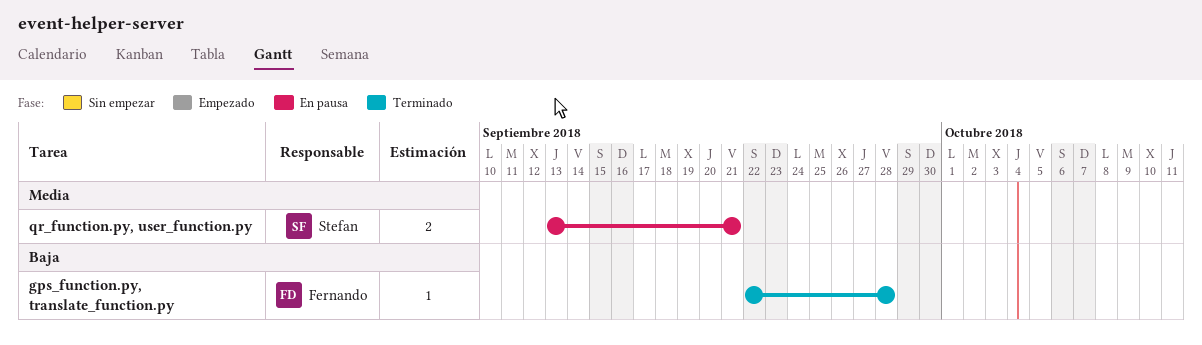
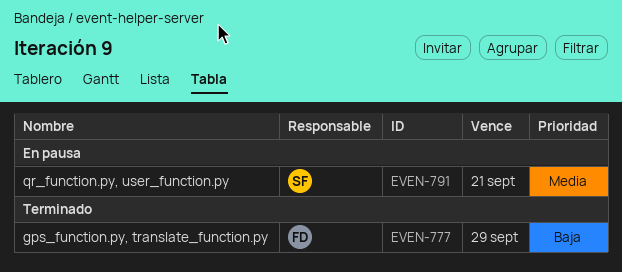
gps_function.py, translate_function.py, due: Sep 28 -> Sep 29

